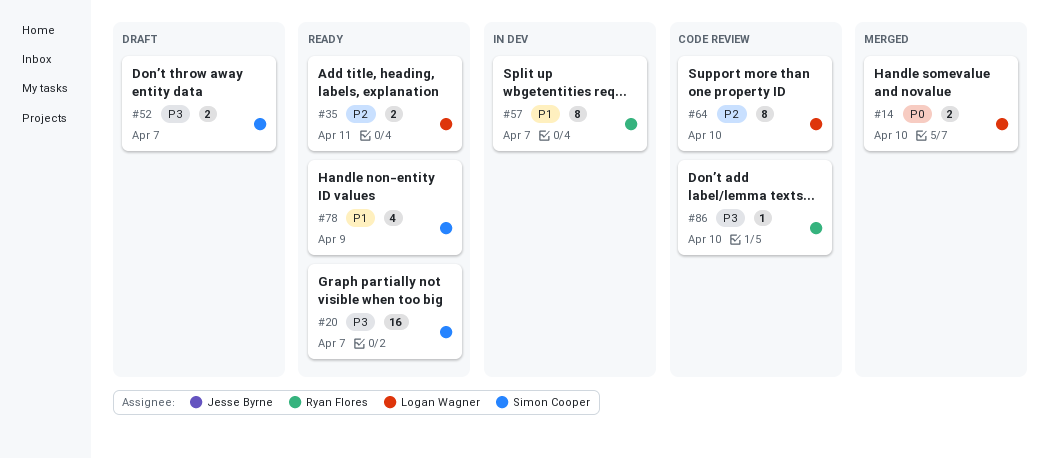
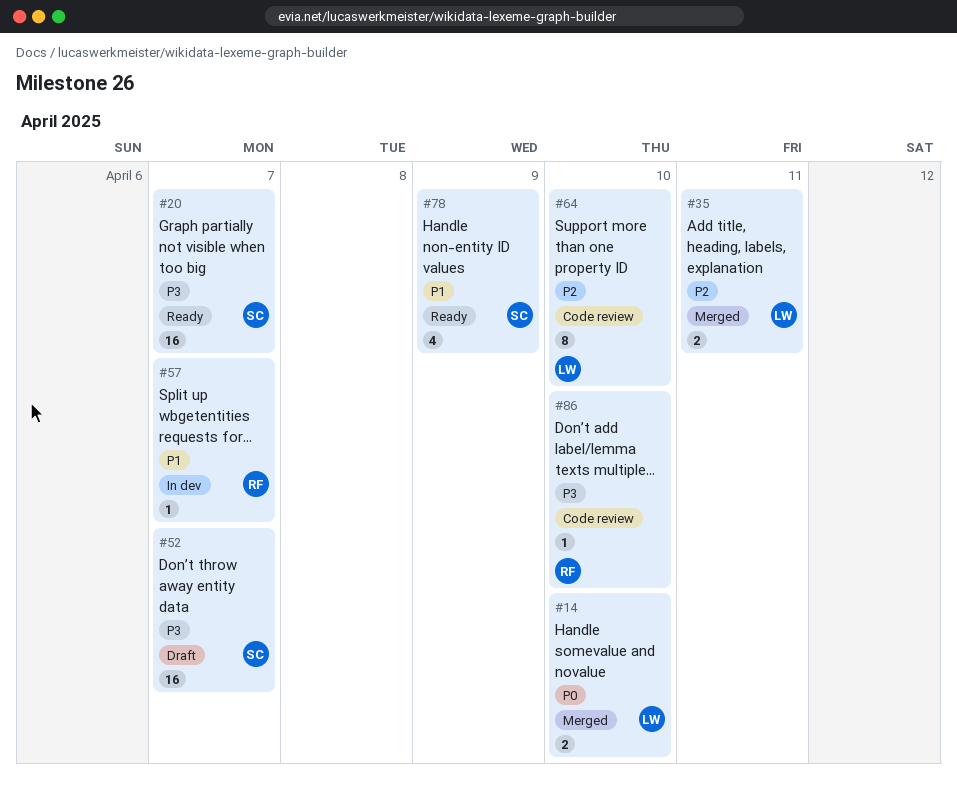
#35, status: Ready -> Merged
#52, estimate: 2 -> 16
#57, estimate: 8 -> 1

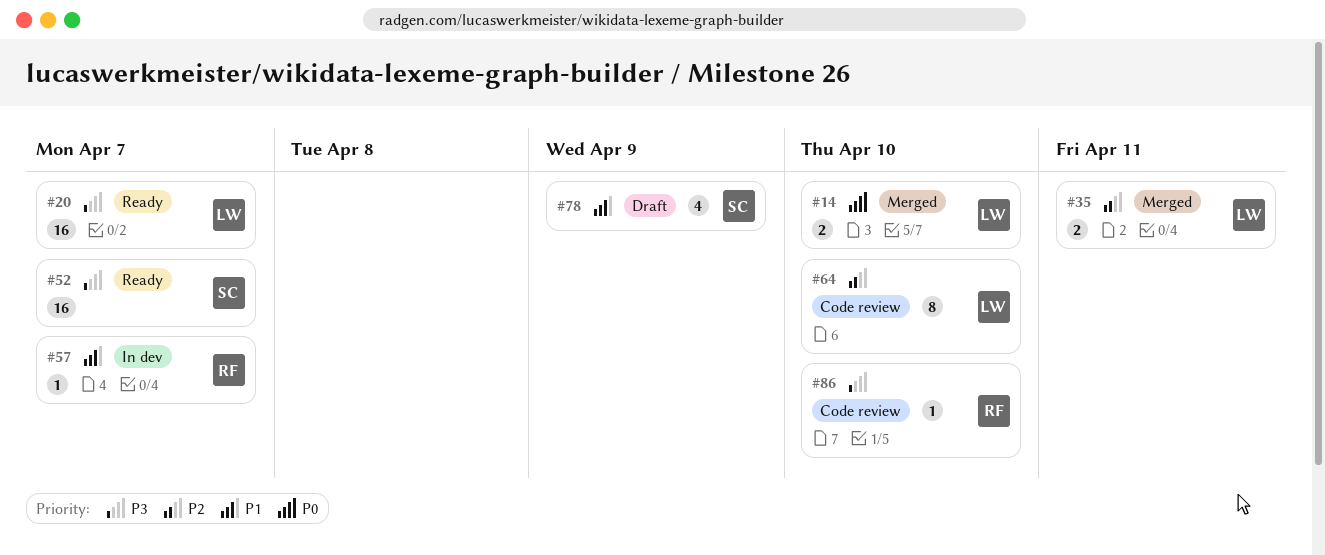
#20, owner: SC -> LW
#52, status: Draft -> Ready
#78, status: Ready -> Draft

